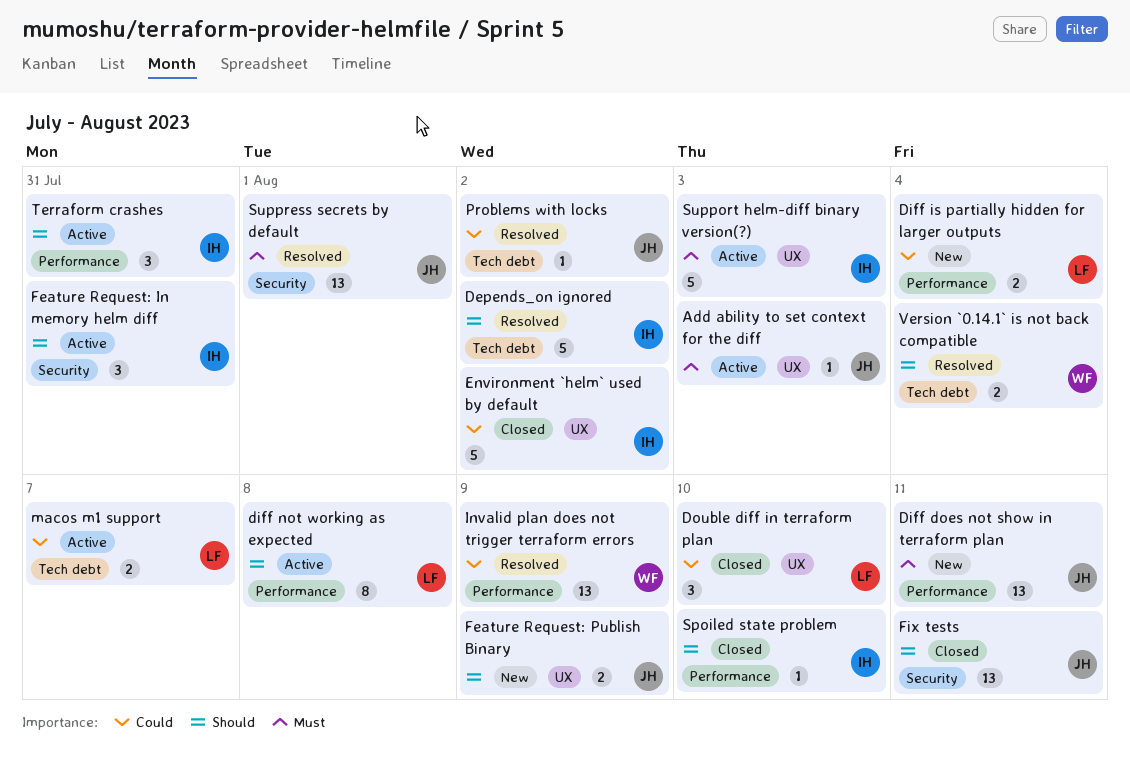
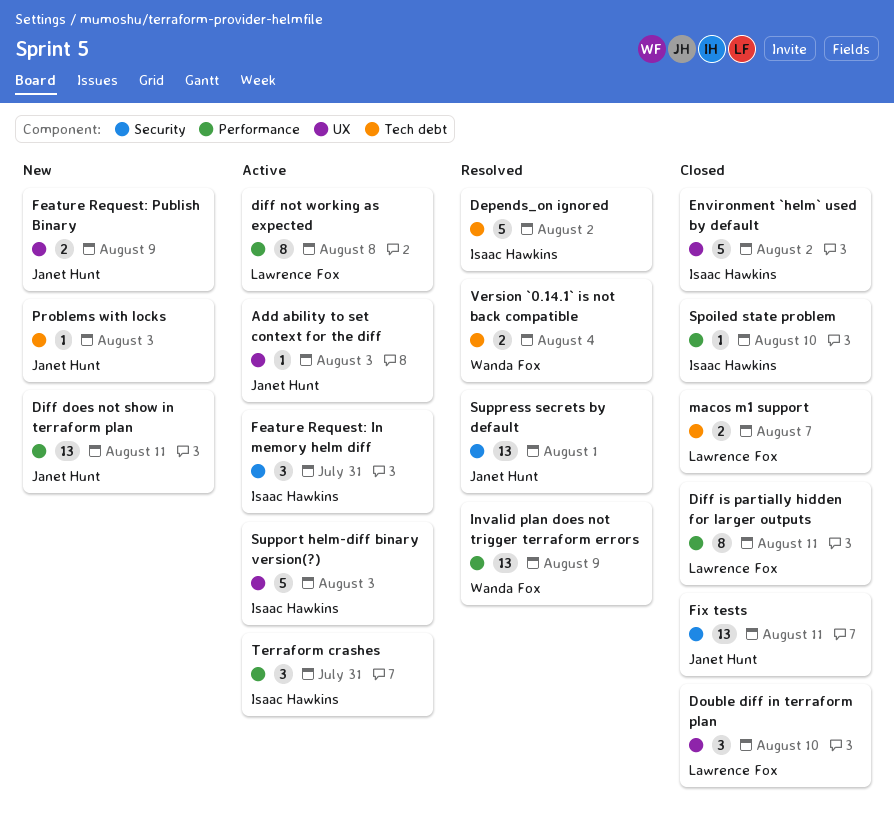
Diff is partially hidden for larger outputs, status: New -> Closed
Diff is partially hidden for larger outputs, estimate: 2 -> 8
Diff is partially hidden for larger outputs, due: Aug 4 -> Aug 11
macos m1 support, status: Active -> Closed
Problems with locks, status: Resolved -> New
Problems with locks, due: Aug 2 -> Aug 3

